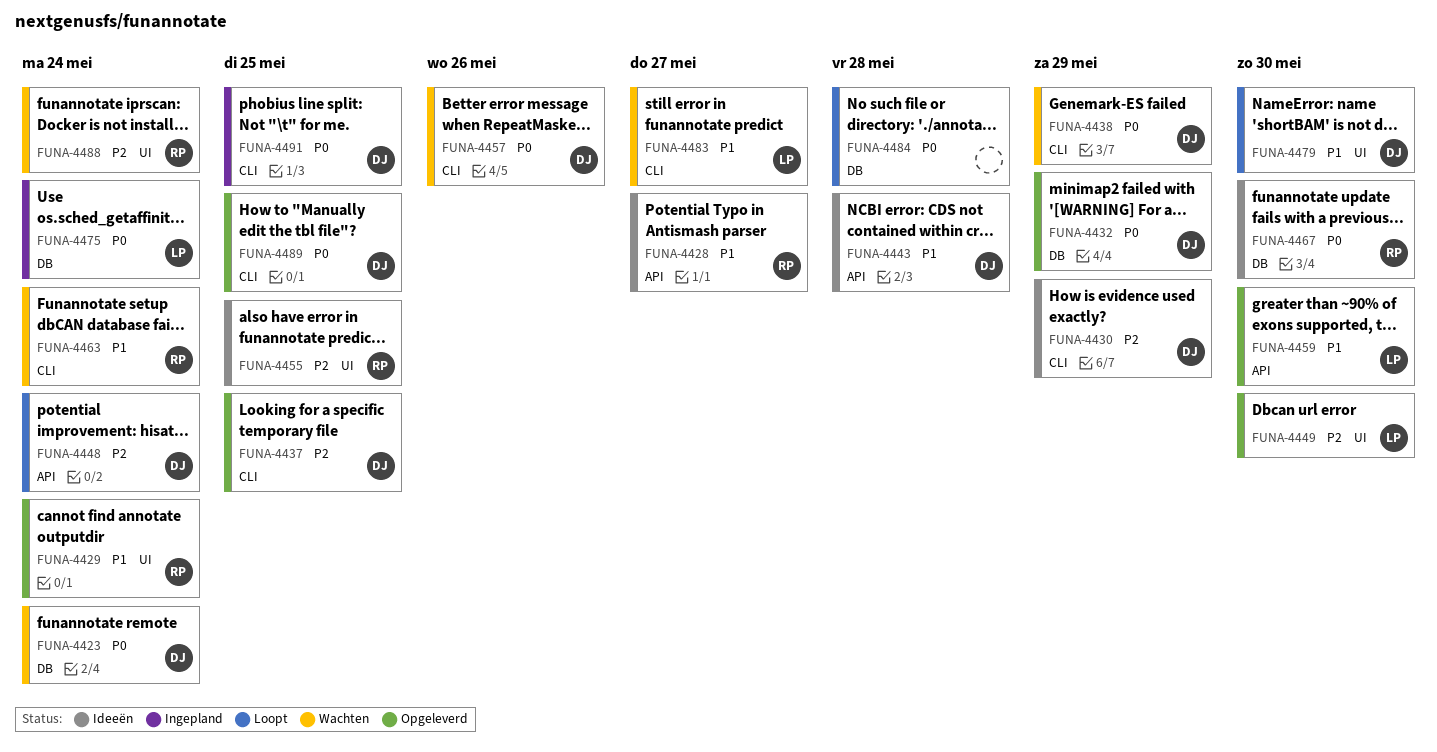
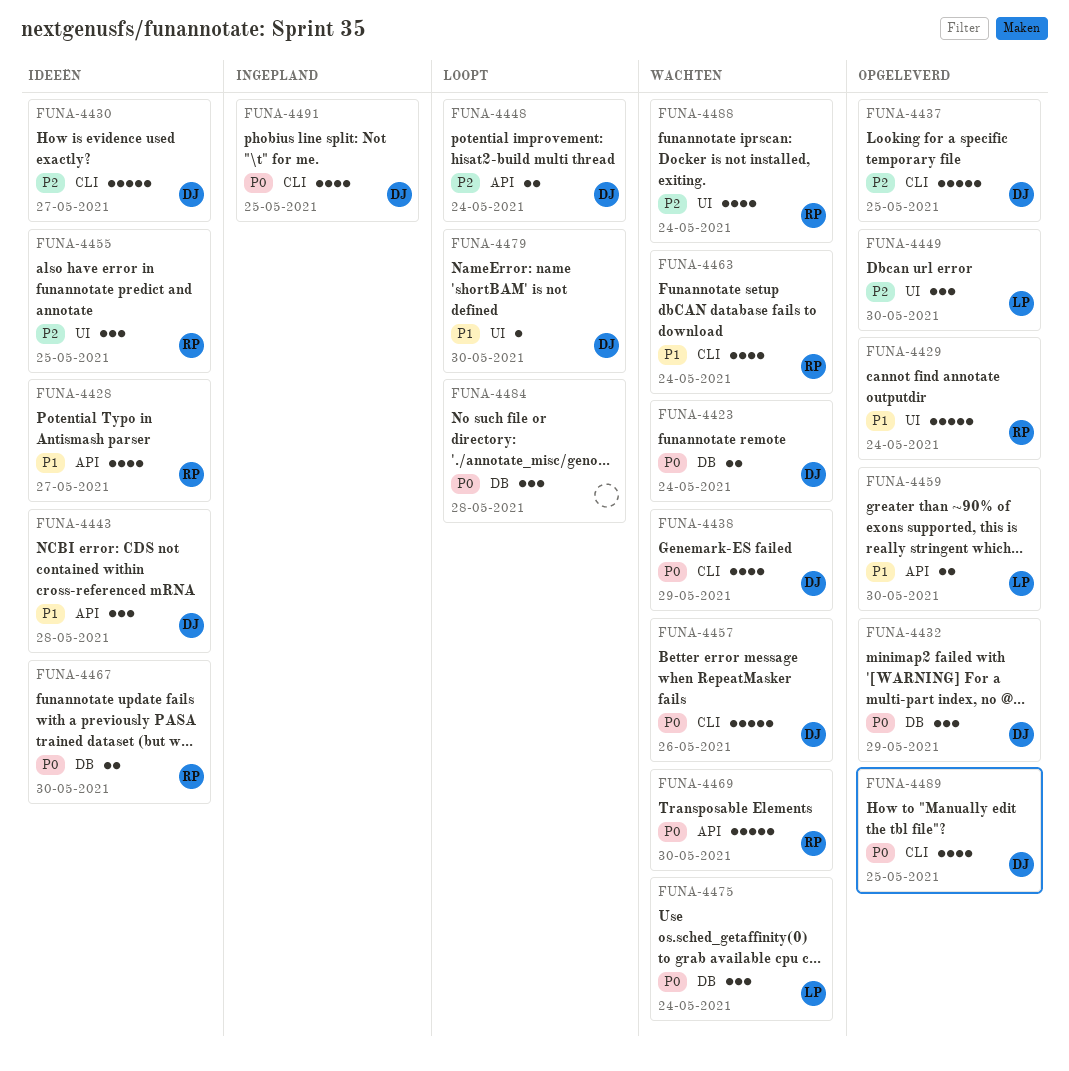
FUNA-4430, due: May 29 -> May 27
FUNA-4469: none -> present
FUNA-4475, status: Ingepland -> Wachten
FUNA-4483: present -> none

